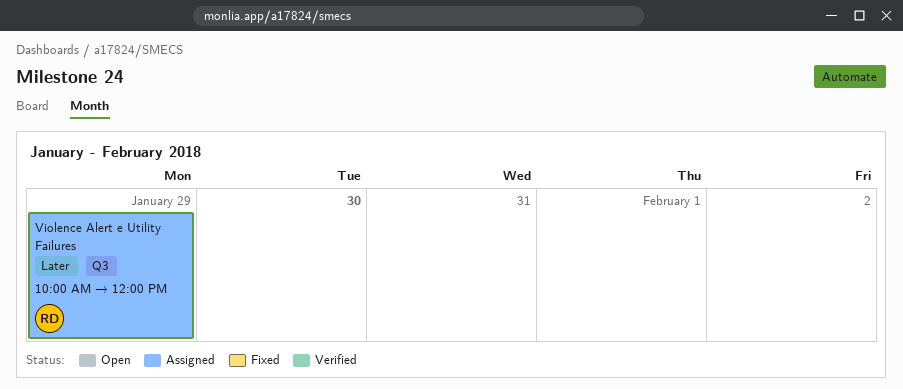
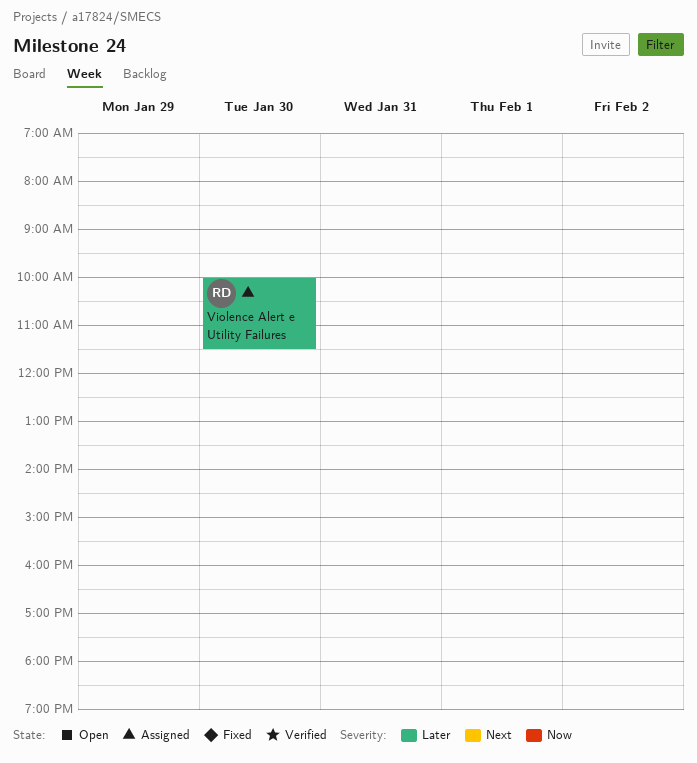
Violence Alert e Utility Failures, day: Jan 29 -> Jan 30
Violence Alert e Utility Failures, ends: 12:00 -> 11:30

